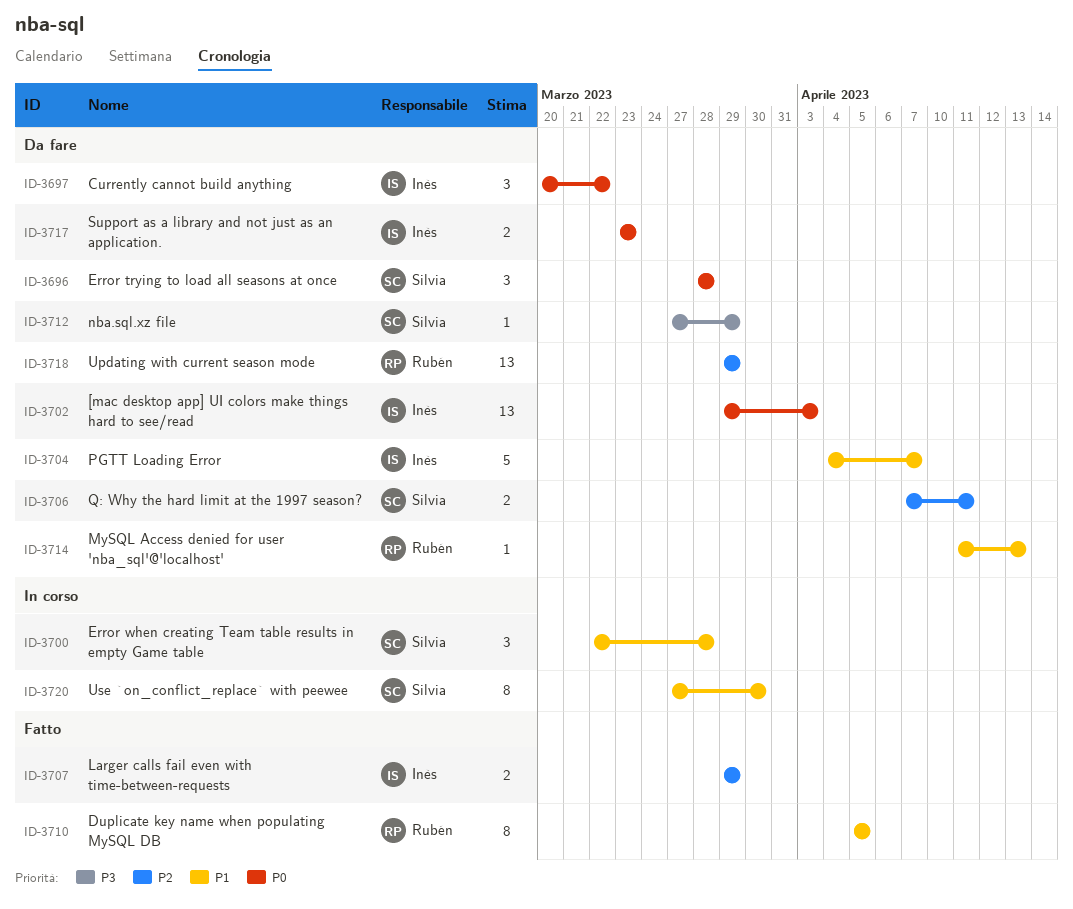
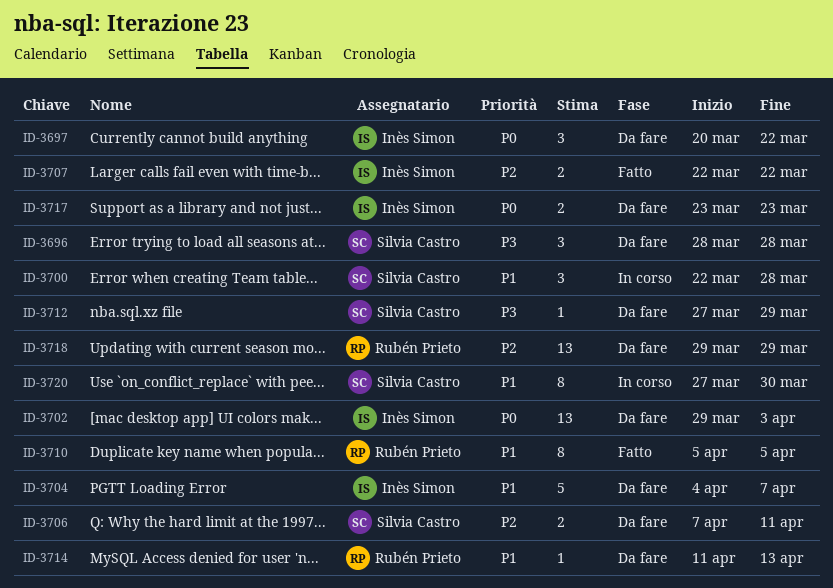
ID-3696, priority: P0 -> P3
ID-3707, start: Mar 29 -> Mar 22
ID-3707, due: Mar 29 -> Mar 22

